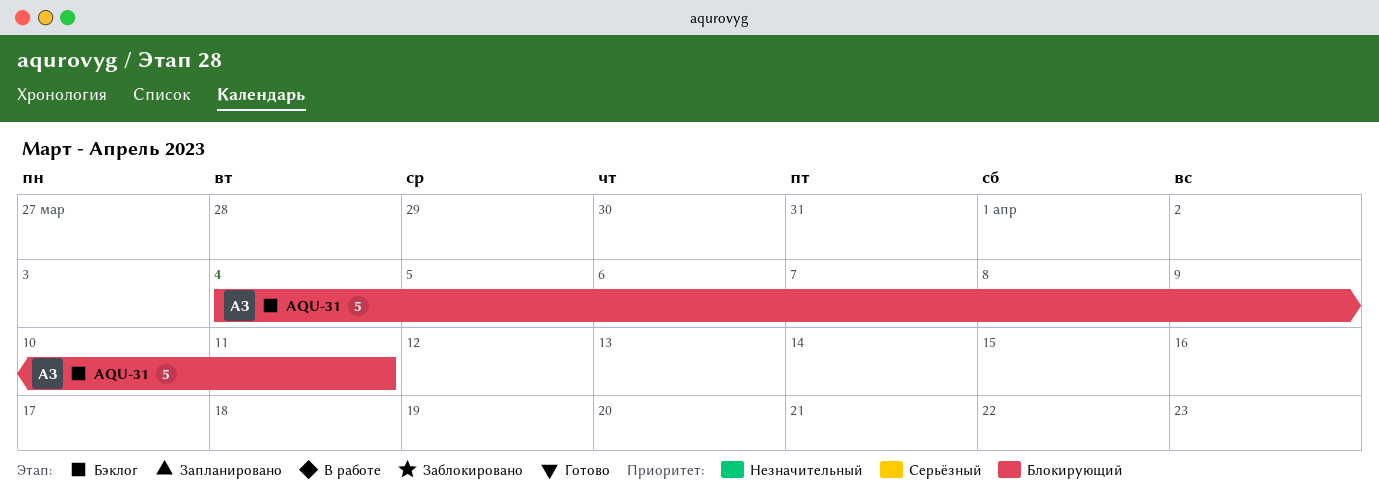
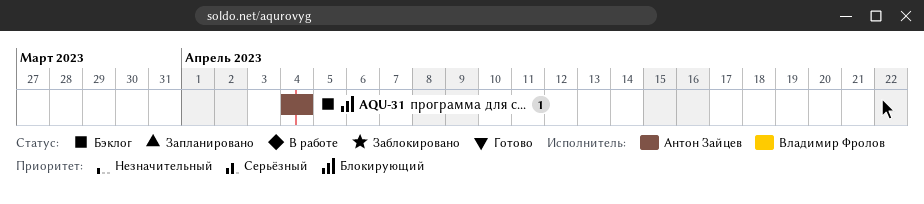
AQU-31, estimate: 5 -> 1
AQU-31, due: Apr 11 -> Apr 4

